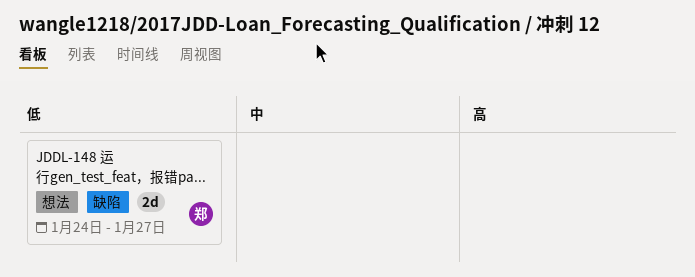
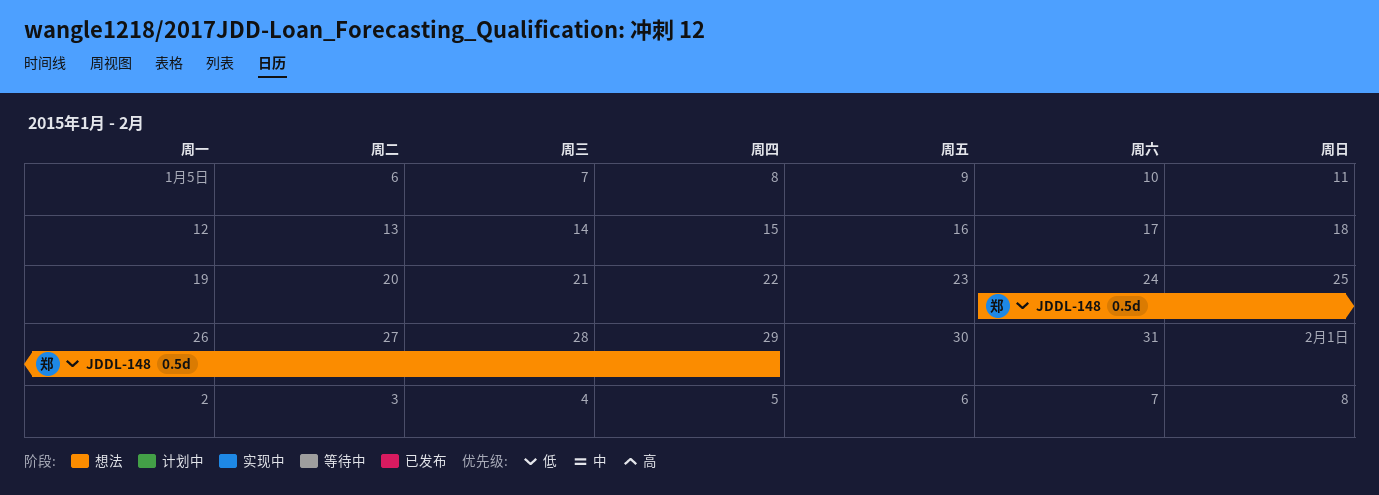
JDDL-148, estimate: 2d -> 0.5d
JDDL-148, due: Jan 27 -> Jan 29

